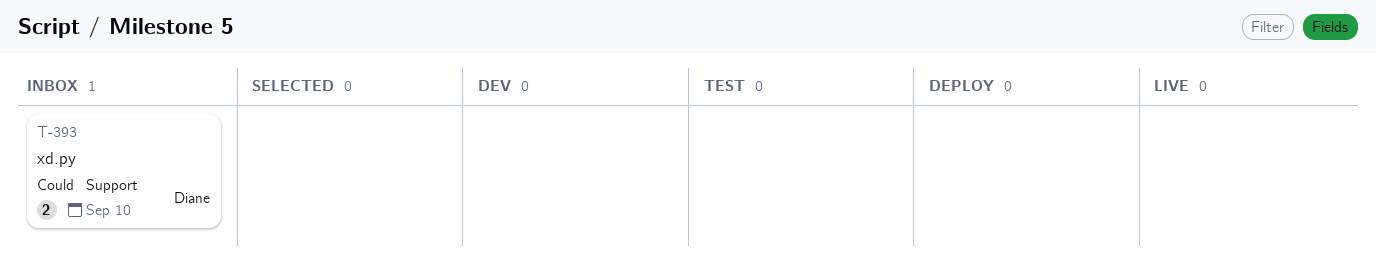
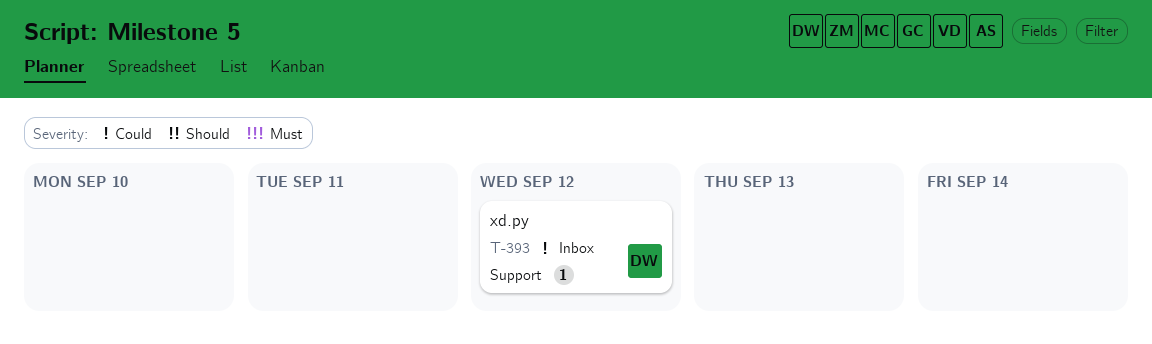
T-393, estimate: 2 -> 1
T-393, due: Sep 10 -> Sep 12

